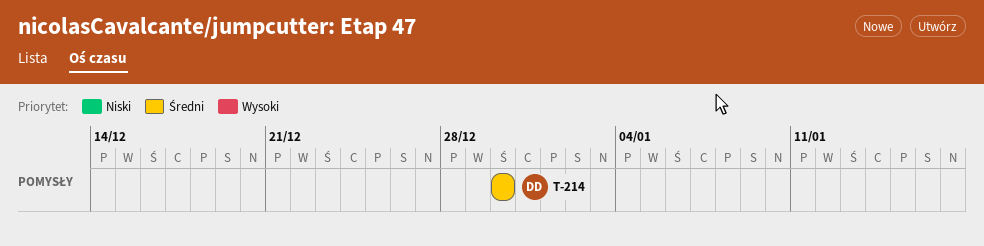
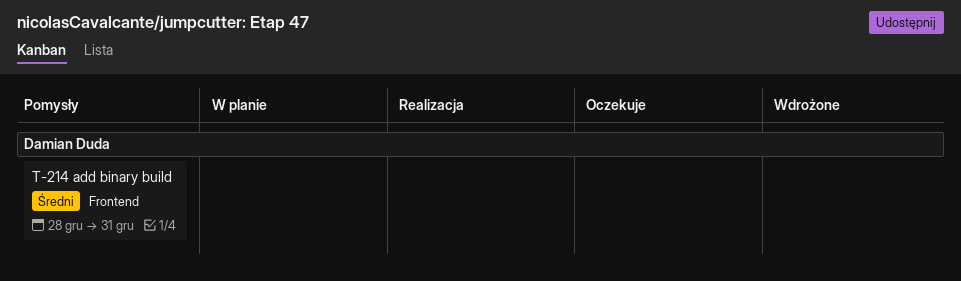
T-214, start: Dec 30 -> Dec 28
T-214, due: Dec 30 -> Dec 31

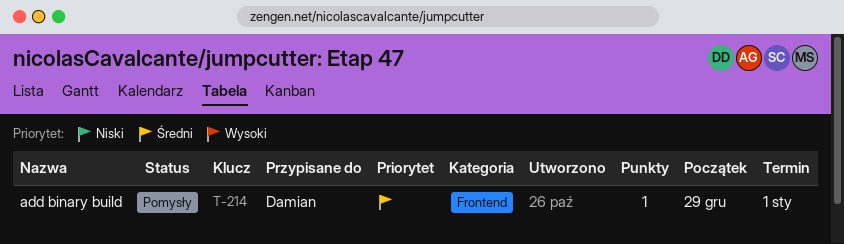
T-214, start: Dec 28 -> Dec 29
T-214, due: Dec 31 -> Jan 1

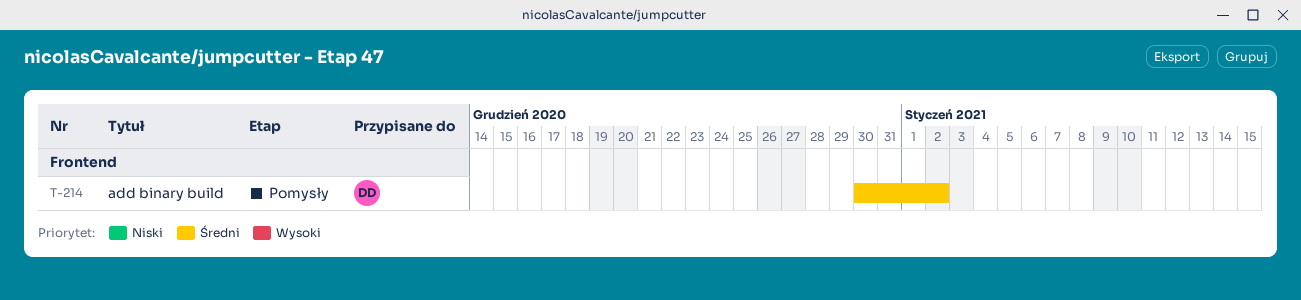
T-214, start: Dec 29 -> Dec 30
T-214, due: Jan 1 -> Jan 2

